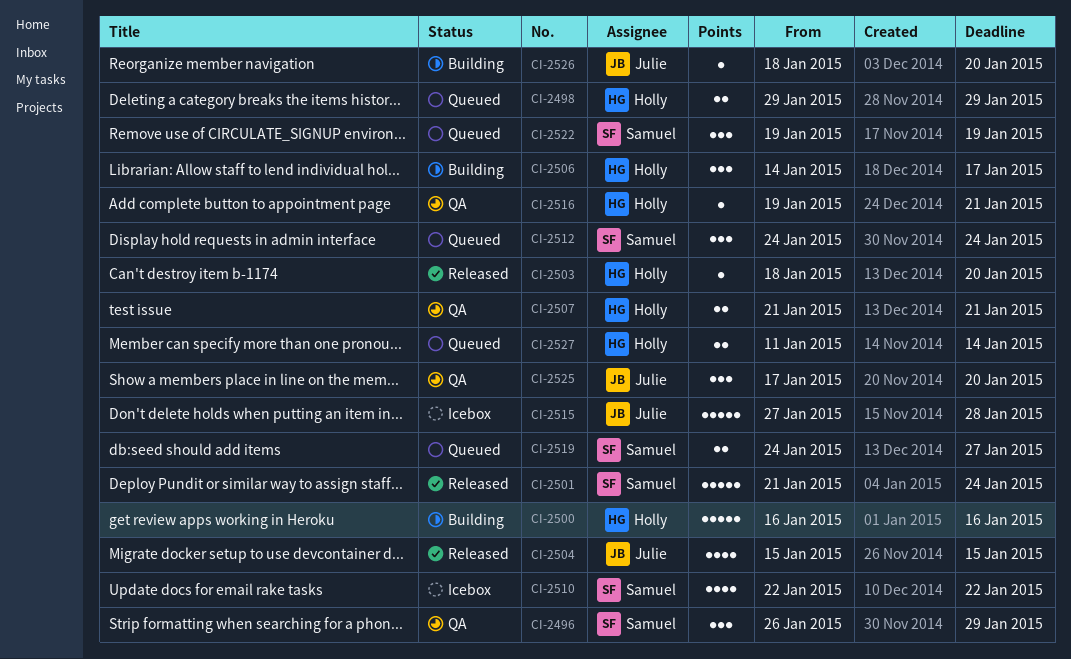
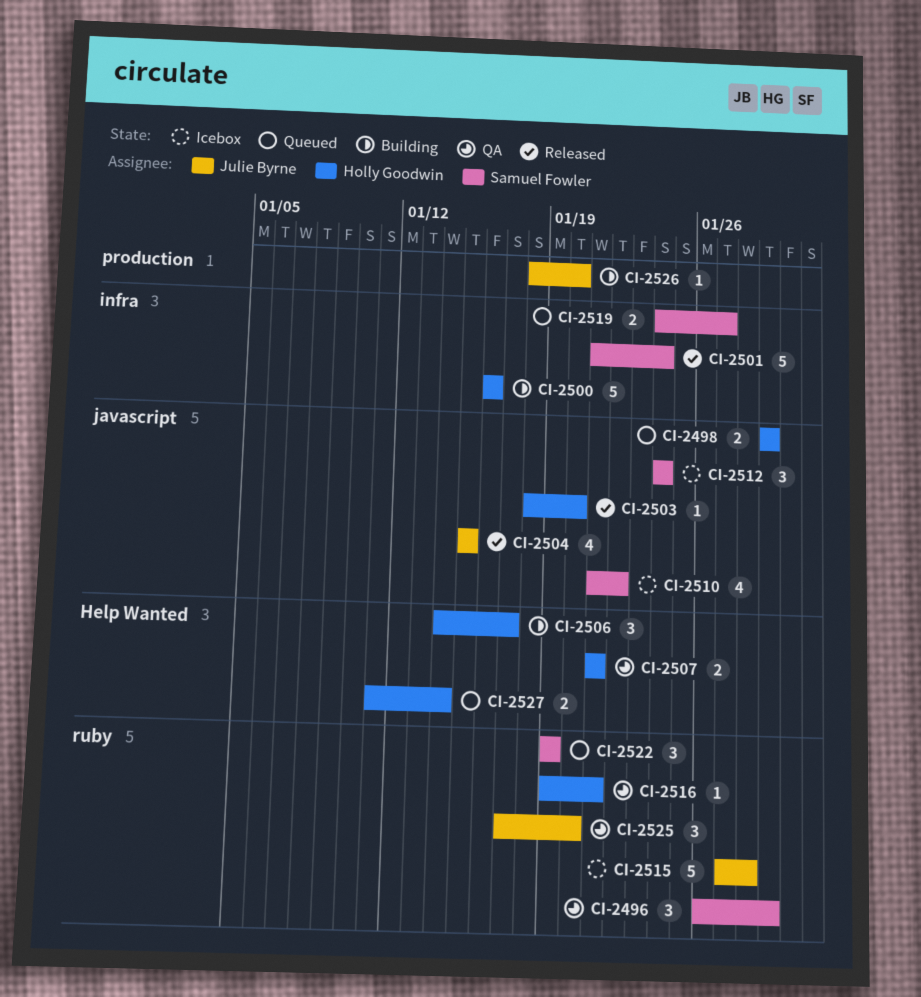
CI-2510, start: Jan 22 -> Jan 21
CI-2512, status: Queued -> Icebox

